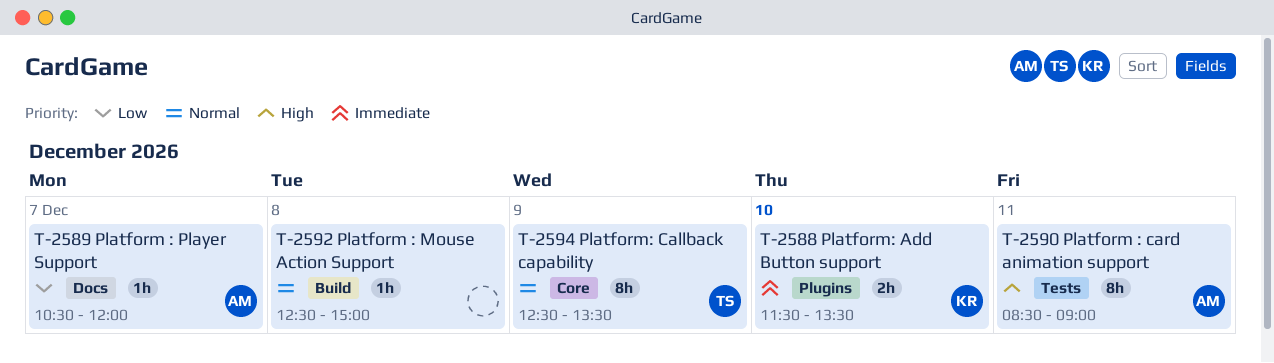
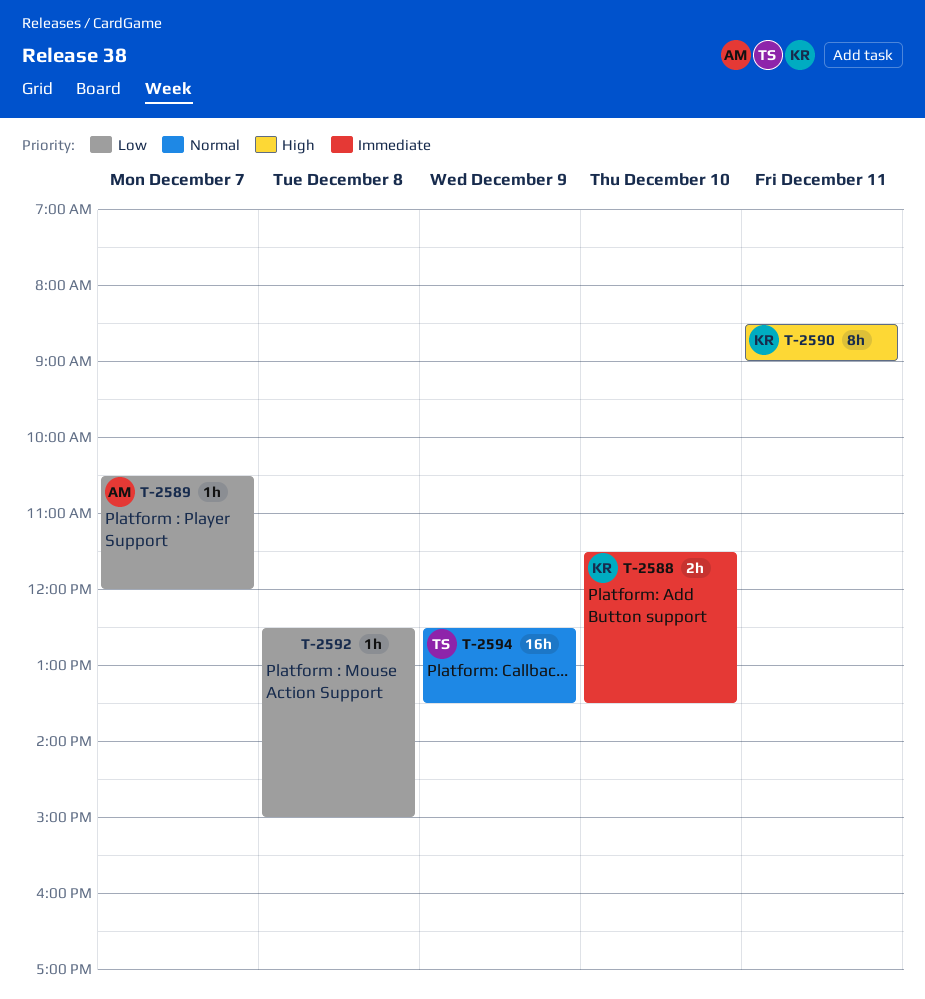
T-2590, owner: AM -> KR
T-2592, priority: Normal -> Low
T-2594, estimate: 8h -> 16h

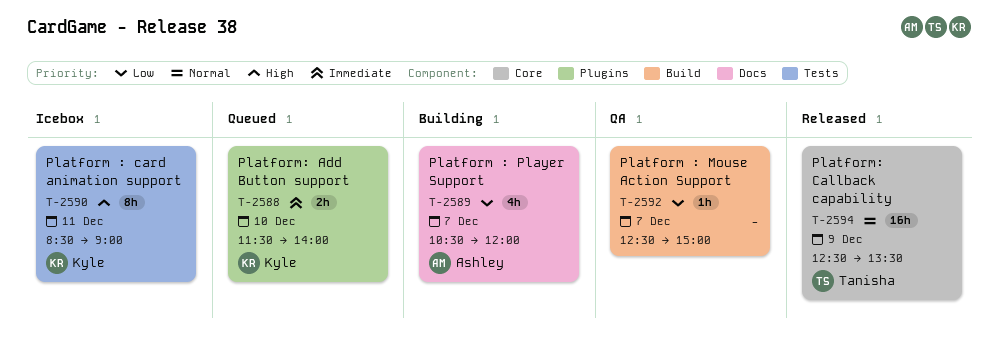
T-2588, ends: 13:30 -> 14:00
T-2589, estimate: 1h -> 4h
T-2592, day: Dec 8 -> Dec 7

